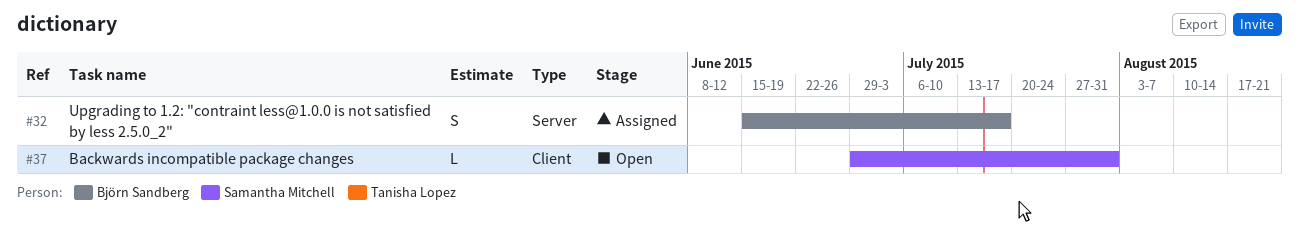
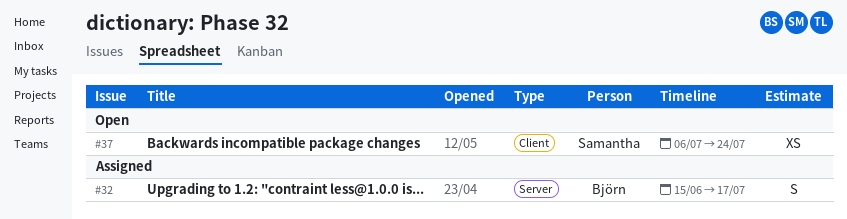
#37, estimate: L -> XS
#37, start: Jun 29 -> Jul 6
#37, due: Jul 31 -> Jul 24

